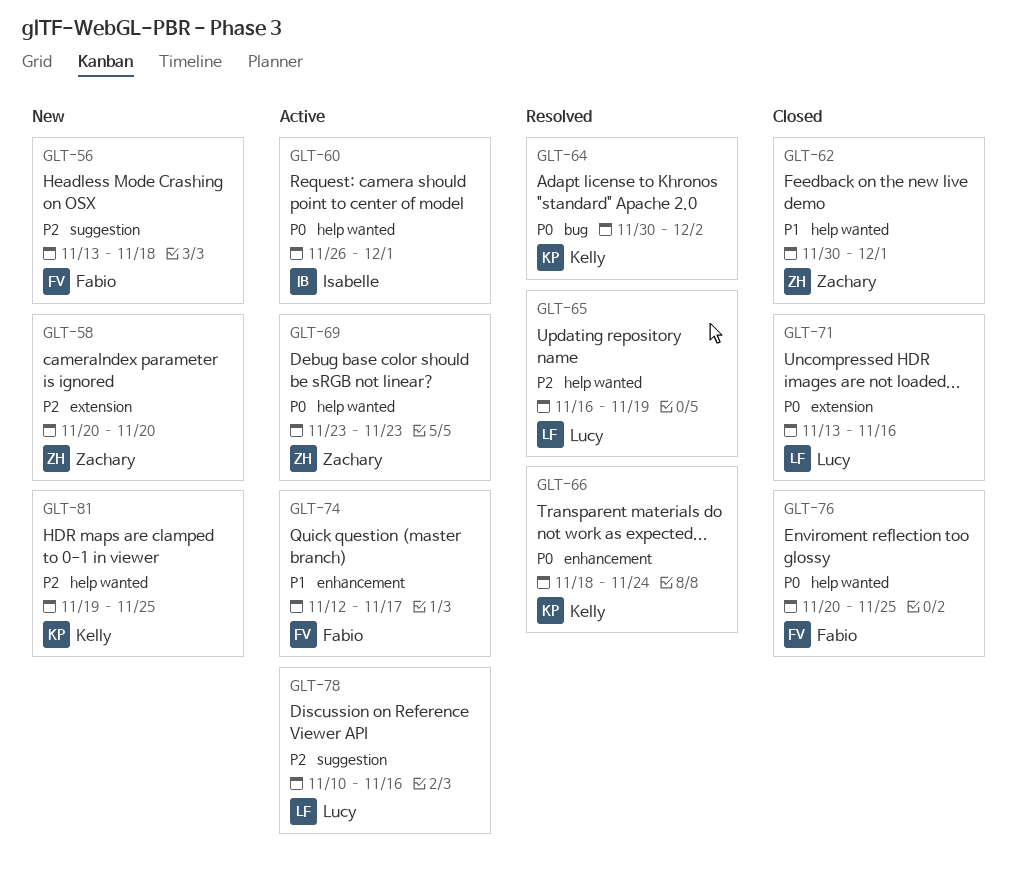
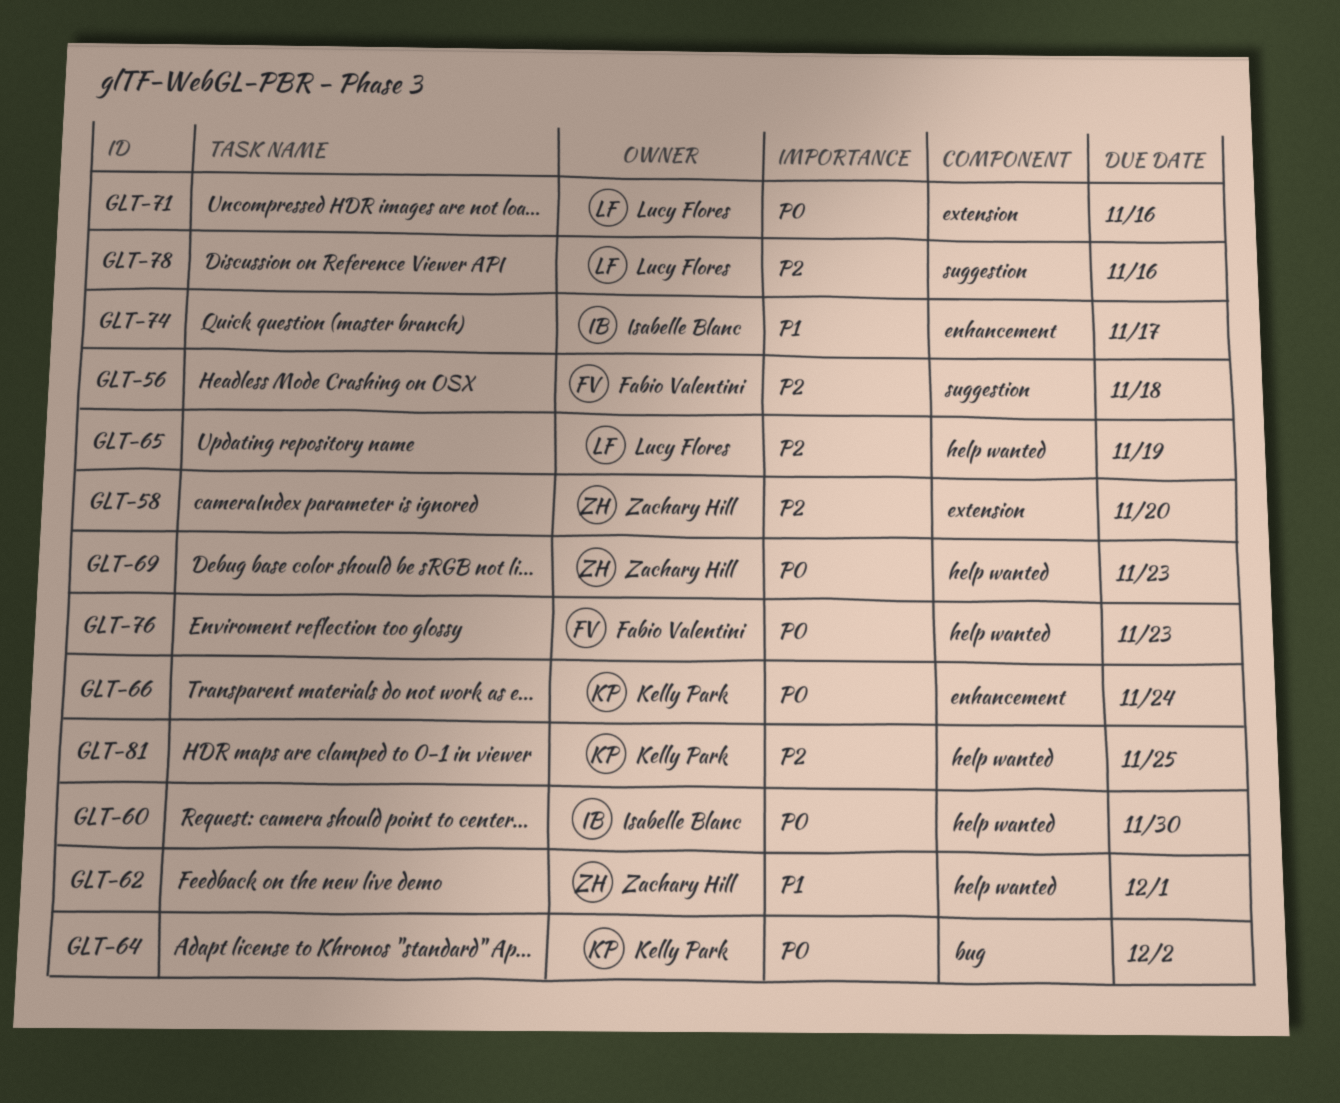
GLT-60, due: Dec 1 -> Nov 30
GLT-74, owner: Fabio Valentini -> Isabelle Blanc
GLT-76, due: Nov 25 -> Nov 23

